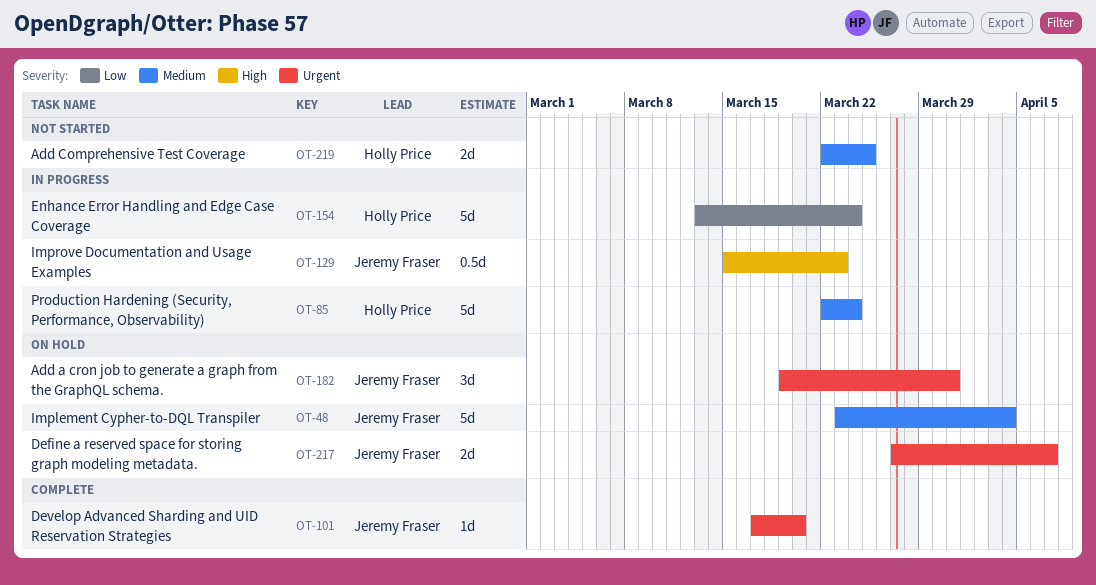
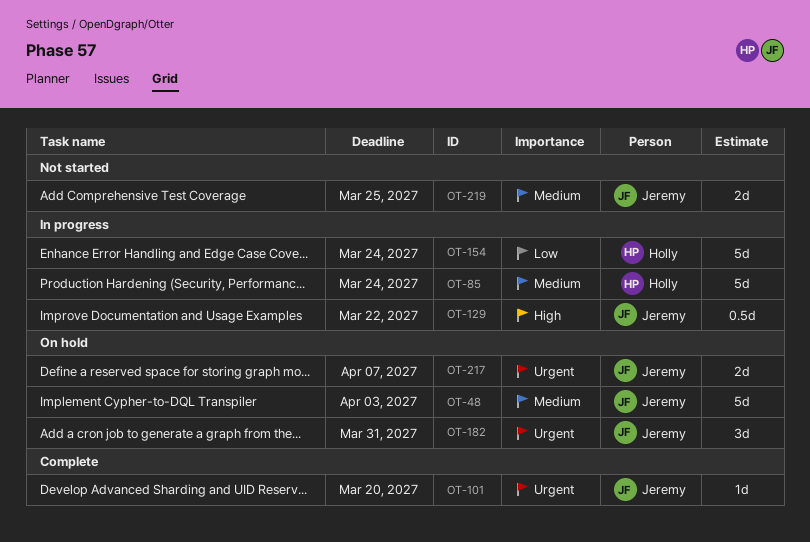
OT-48, due: Apr 4 -> Apr 3
OT-129, due: Mar 23 -> Mar 22
OT-219, owner: Holly Price -> Jeremy Fraser

